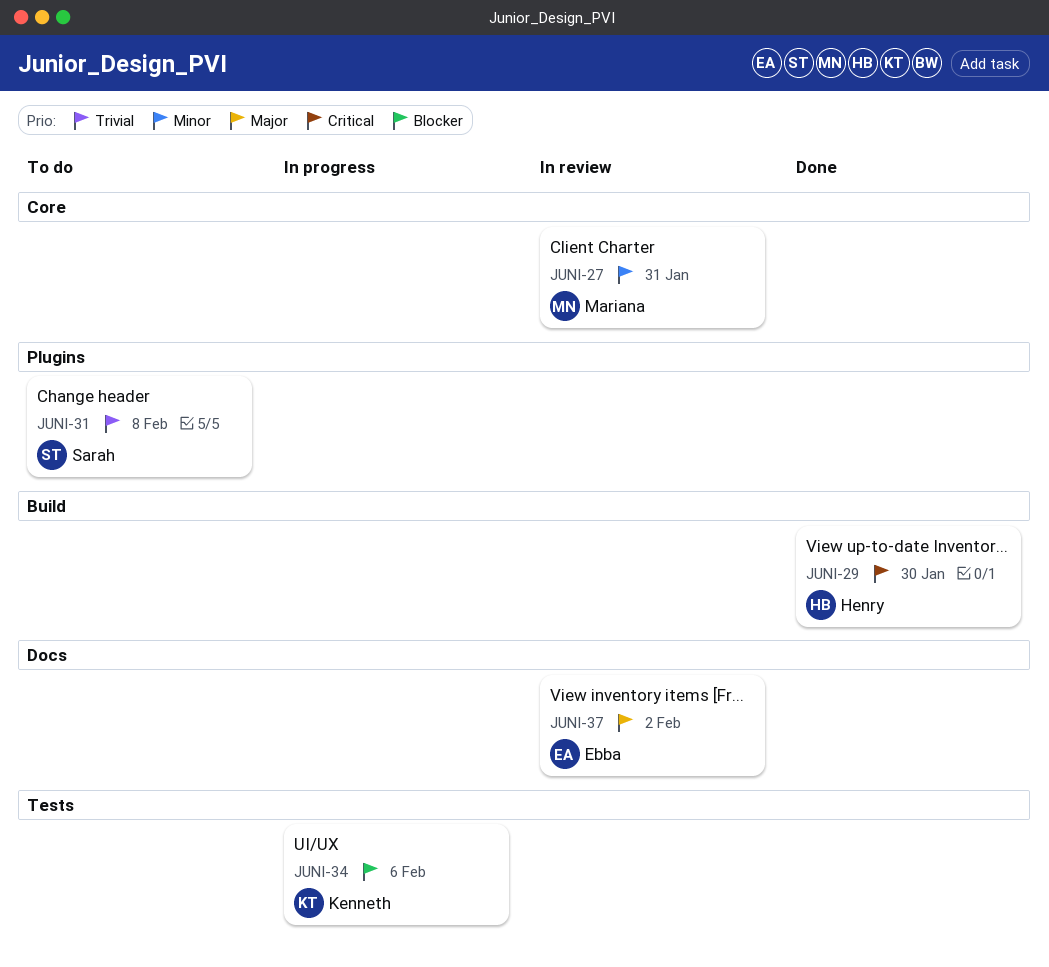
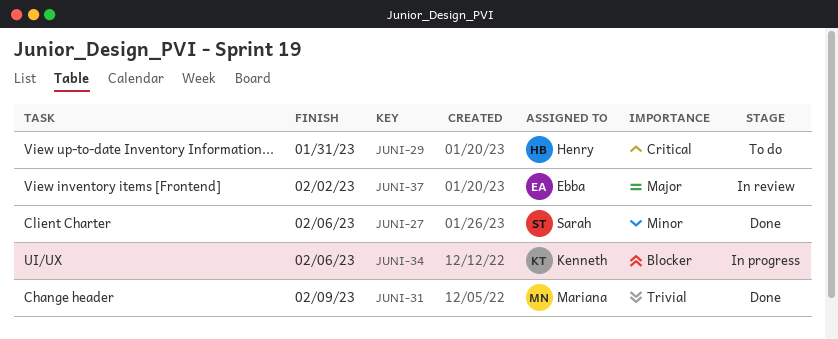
JUNI-27, status: In review -> Done
JUNI-27, owner: Mariana -> Sarah
JUNI-27, due: Jan 31 -> Feb 6
JUNI-29, status: Done -> To do
JUNI-29, due: Jan 30 -> Jan 31
JUNI-31, status: To do -> Done
JUNI-31, owner: Sarah -> Mariana
JUNI-31, due: Feb 8 -> Feb 9

